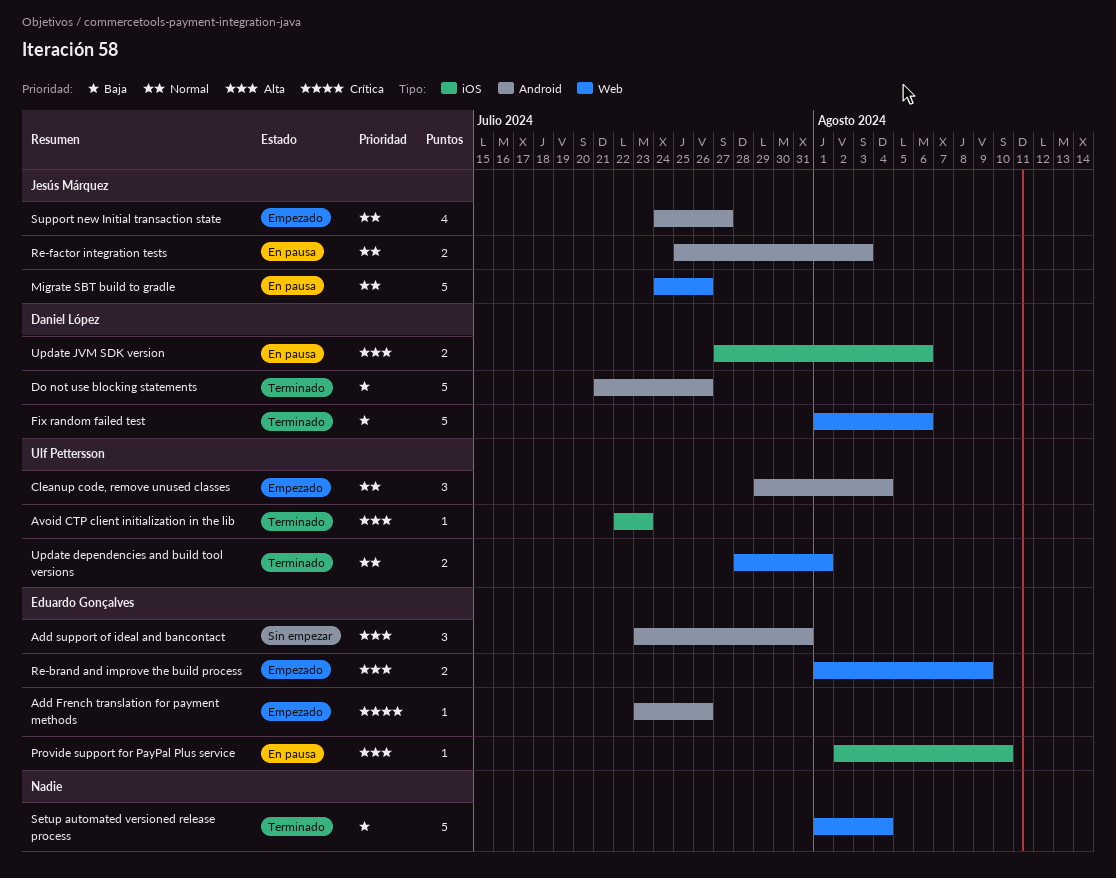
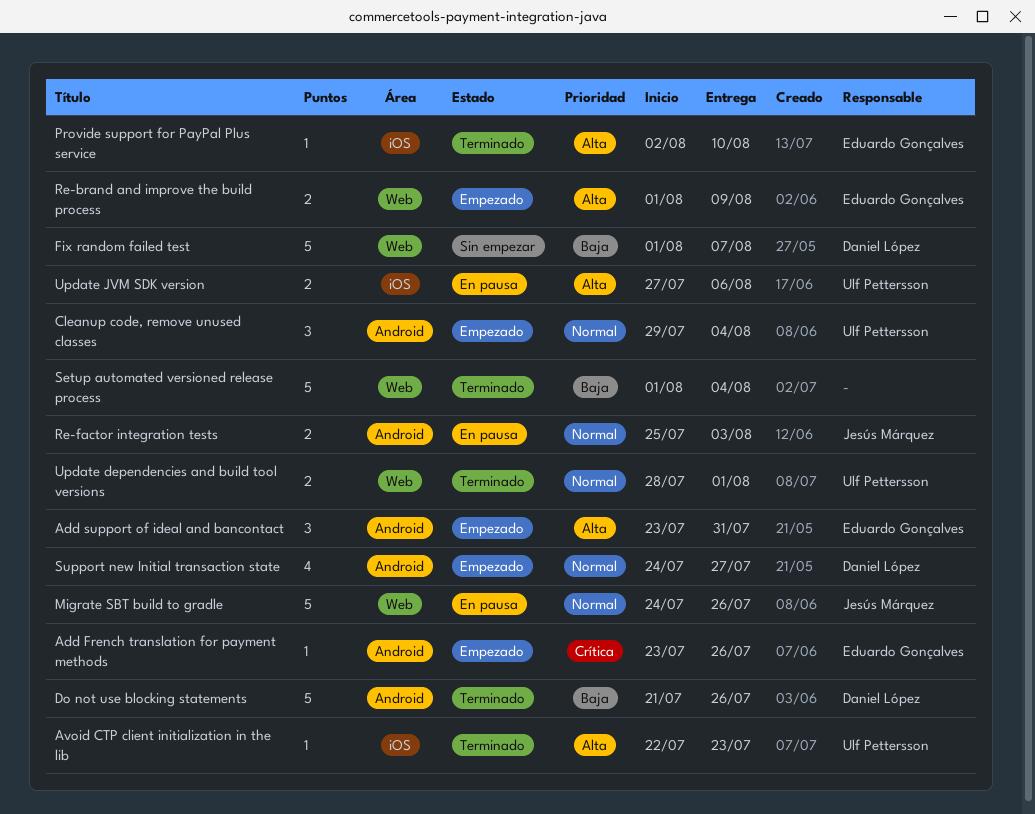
Add support of ideal and bancontact, status: Sin empezar -> Empezado
Fix random failed test, status: Terminado -> Sin empezar
Fix random failed test, due: Aug 6 -> Aug 7
Provide support for PayPal Plus service, status: En pausa -> Terminado
Support new Initial transaction state, owner: Jesús Márquez -> Daniel López
Update JVM SDK version, owner: Daniel López -> Ulf Pettersson

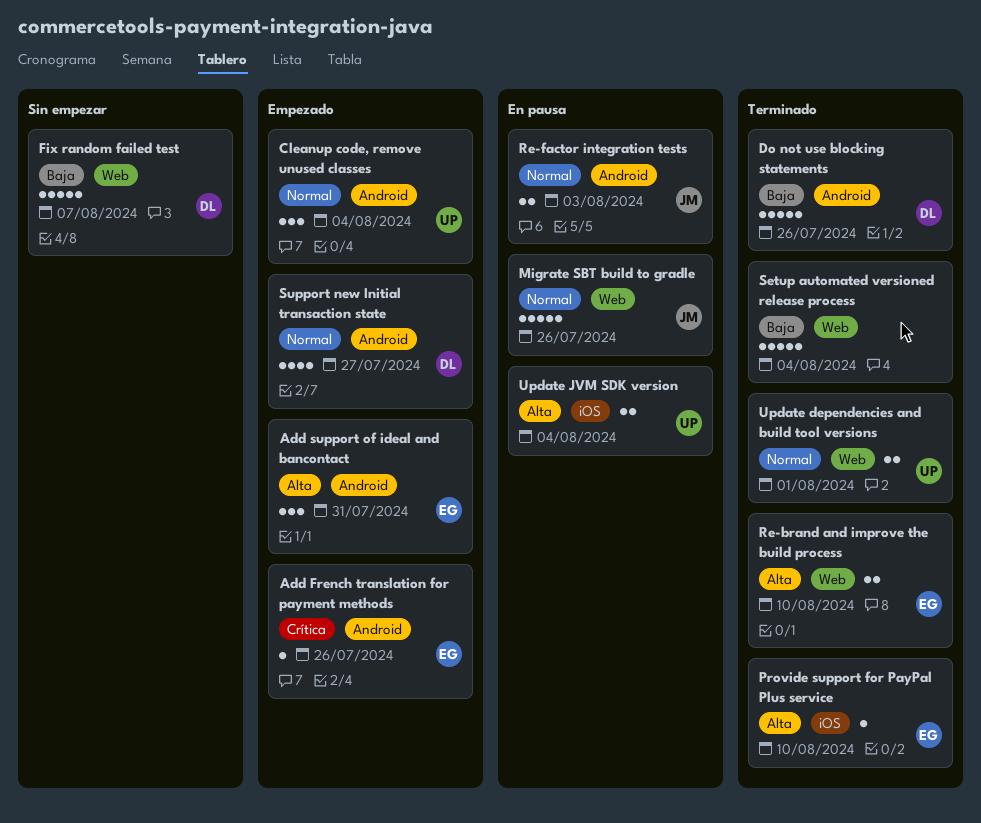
Avoid CTP client initialization in the lib: present -> none
Re-brand and improve the build process, status: Empezado -> Terminado
Re-brand and improve the build process, due: Aug 9 -> Aug 10
Update JVM SDK version, due: Aug 6 -> Aug 4

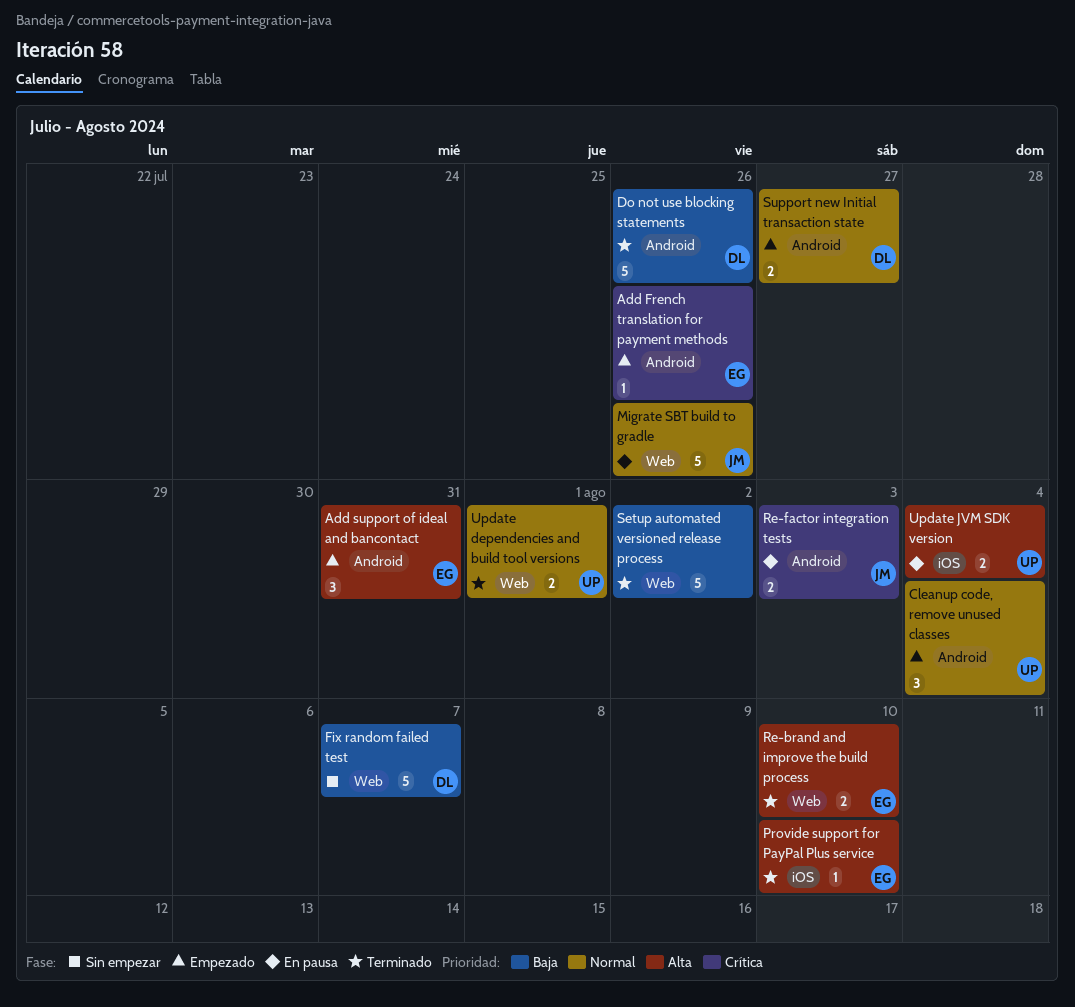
Re-factor integration tests, priority: Normal -> Crítica
Setup automated versioned release process, due: Aug 4 -> Aug 2
Support new Initial transaction state, estimate: 4 -> 2

